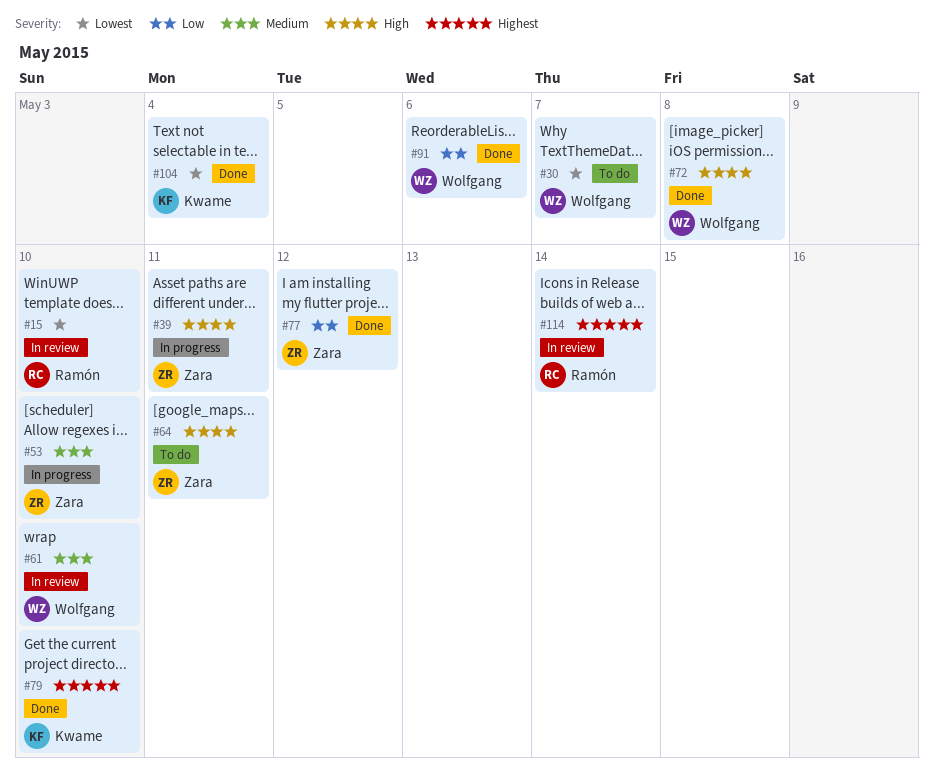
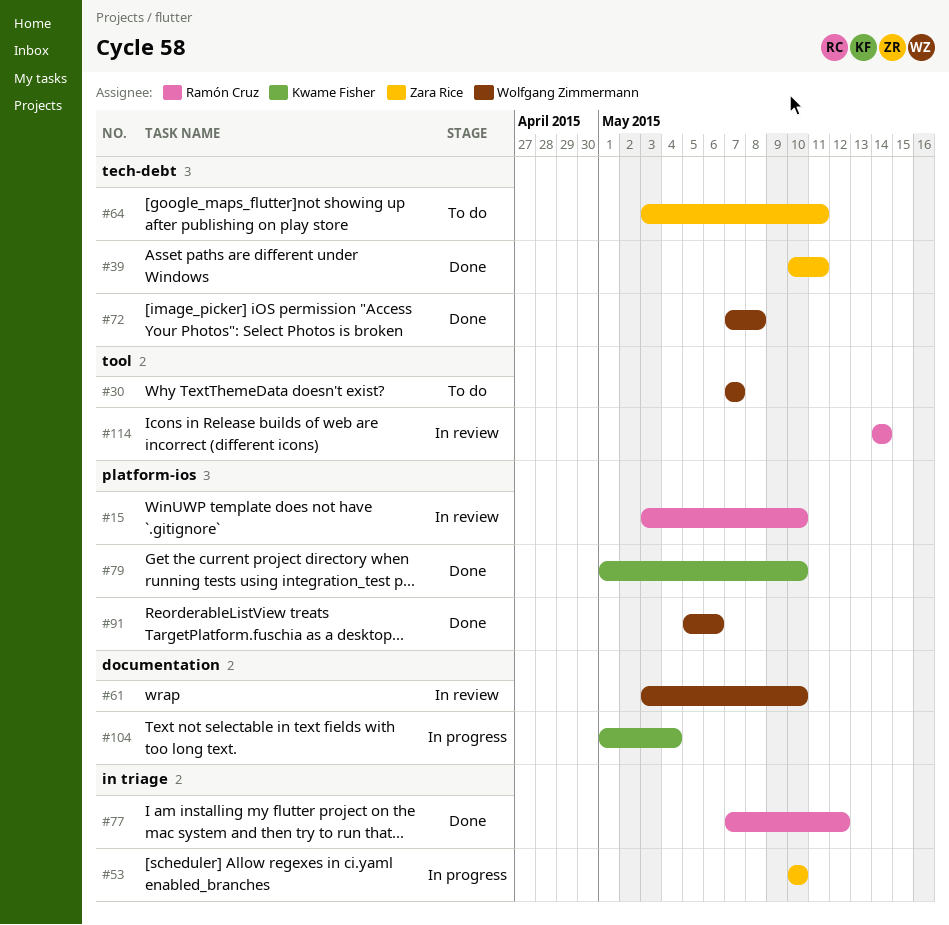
#39, status: In progress -> Done
#77, owner: Zara Rice -> Ramón Cruz
#104, status: Done -> In progress

